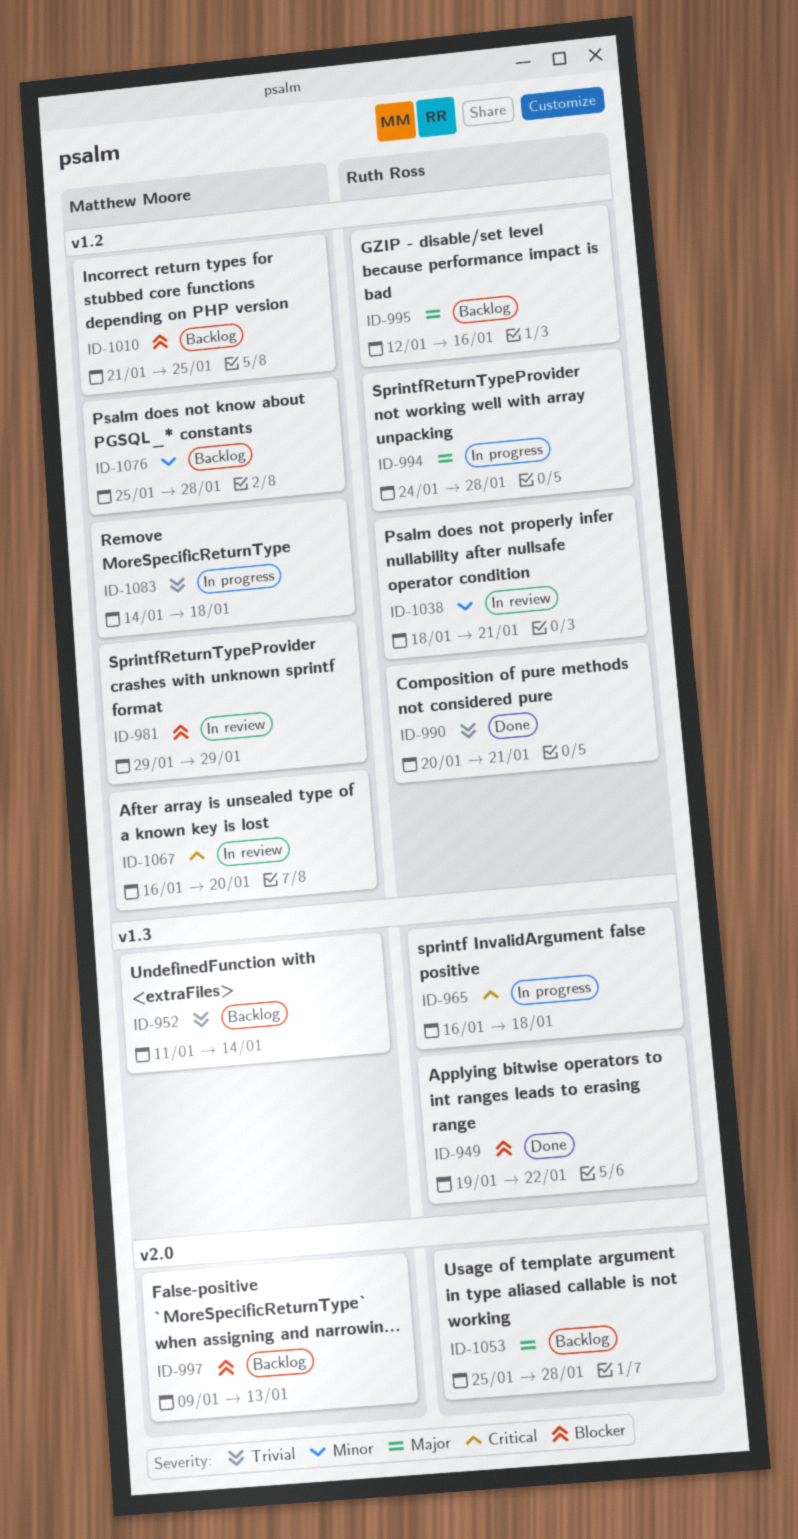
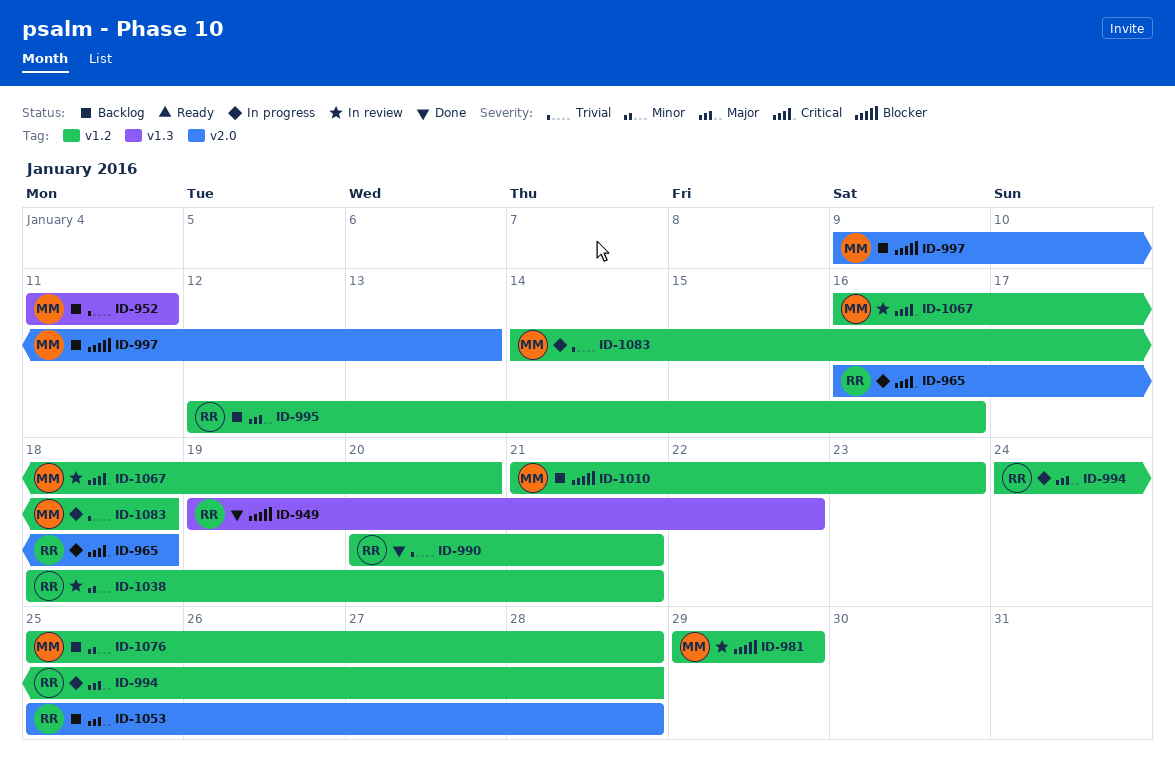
ID-952, due: Jan 14 -> Jan 11
ID-965, label: v1.3 -> v2.0
ID-1010, due: Jan 25 -> Jan 23

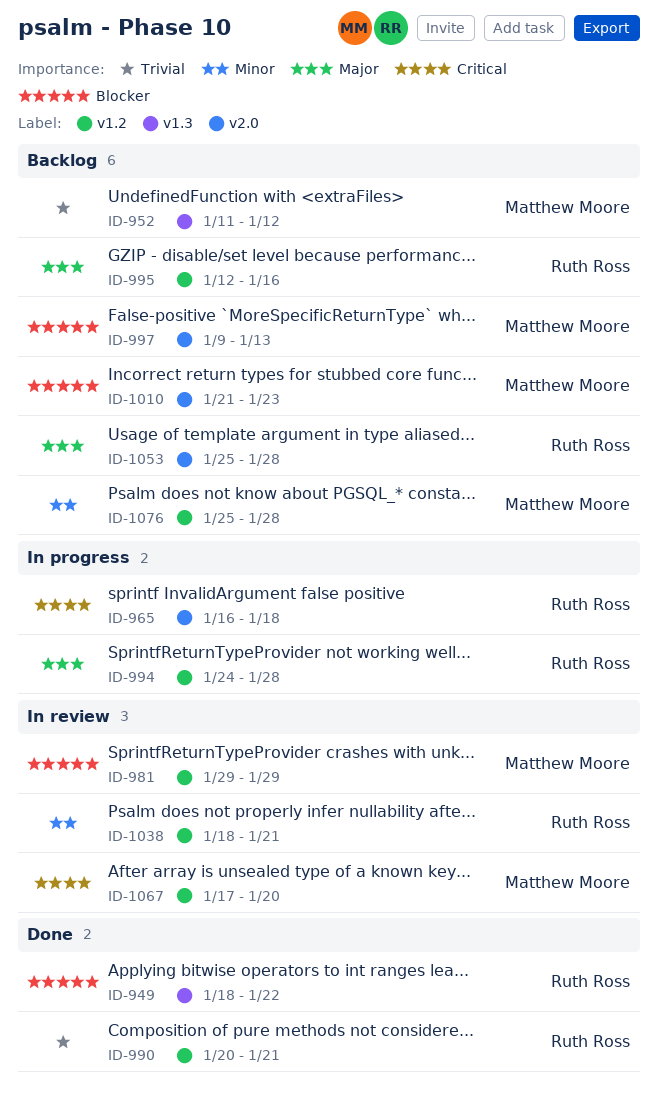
ID-949, start: Jan 19 -> Jan 18
ID-952, due: Jan 11 -> Jan 12
ID-1010, label: v1.2 -> v2.0
ID-1067, start: Jan 16 -> Jan 17
ID-1083: present -> none

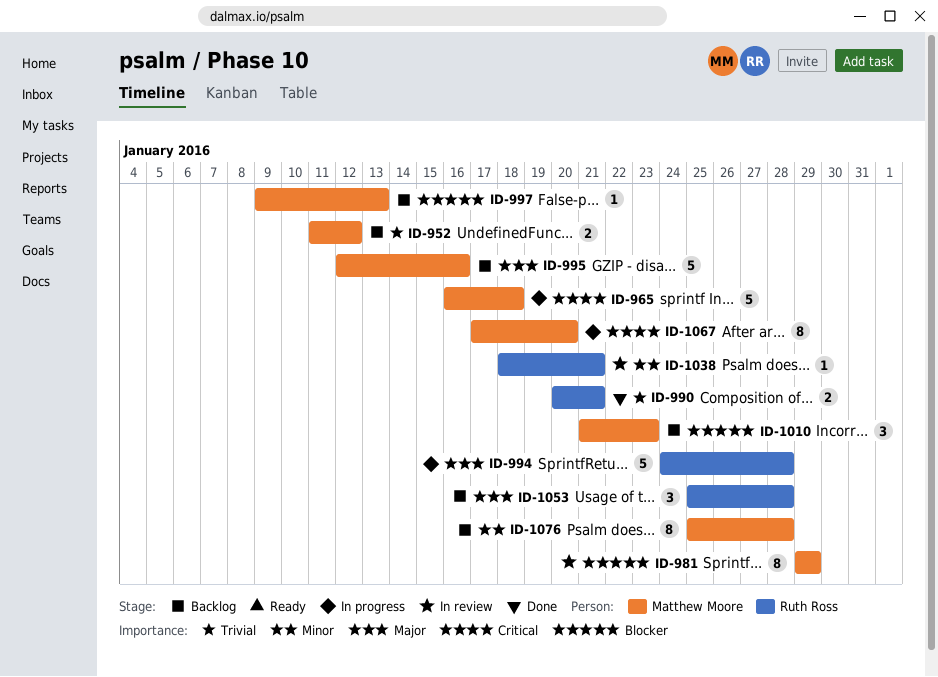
ID-949: present -> none
ID-965, owner: Ruth Ross -> Matthew Moore
ID-995, owner: Ruth Ross -> Matthew Moore
ID-1067, status: In review -> In progress

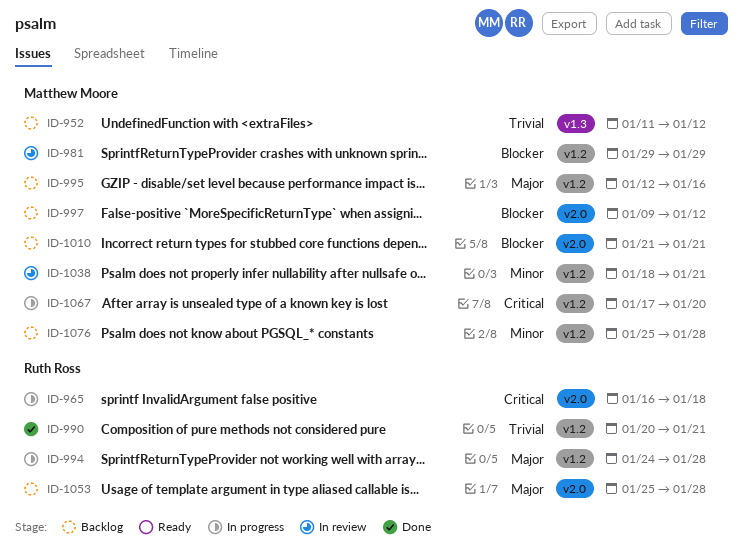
ID-965, owner: Matthew Moore -> Ruth Ross
ID-997, due: Jan 13 -> Jan 12
ID-1010, due: Jan 23 -> Jan 21
ID-1038, owner: Ruth Ross -> Matthew Moore

